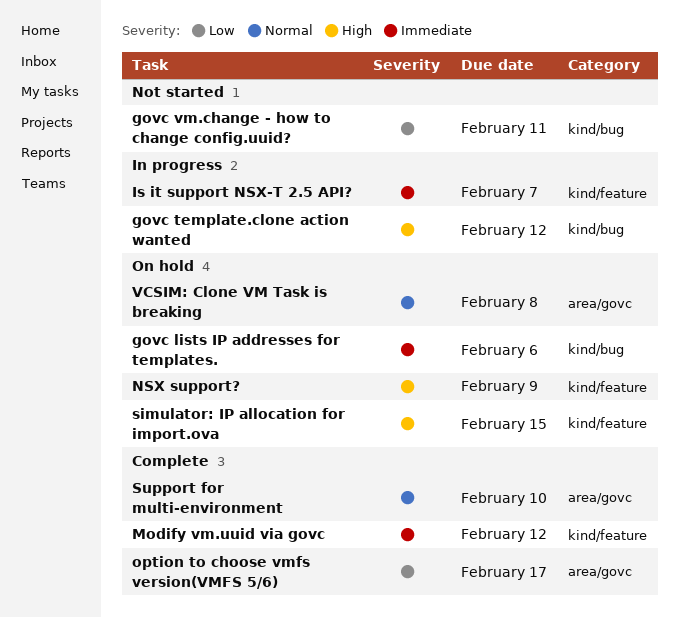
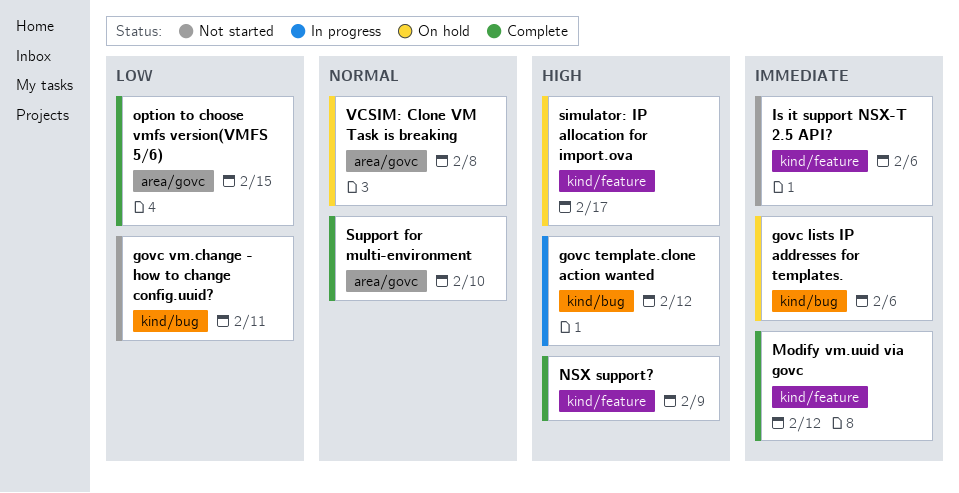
Is it support NSX-T 2.5 API?, status: In progress -> Not started
Is it support NSX-T 2.5 API?, due: Feb 7 -> Feb 6
NSX support?, status: On hold -> Complete
option to choose vmfs version(VMFS 5/6), due: Feb 17 -> Feb 15
simulator: IP allocation for import.ova, due: Feb 15 -> Feb 17

